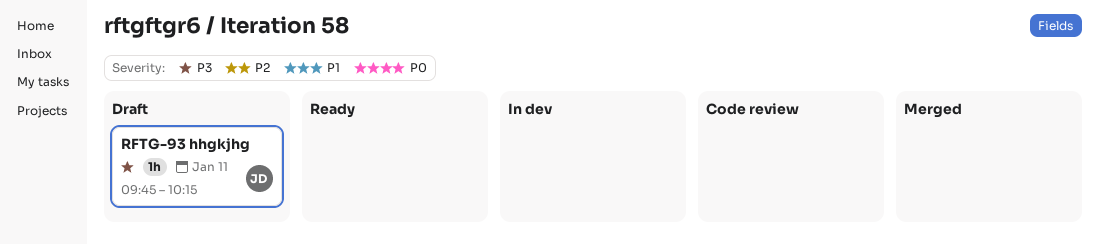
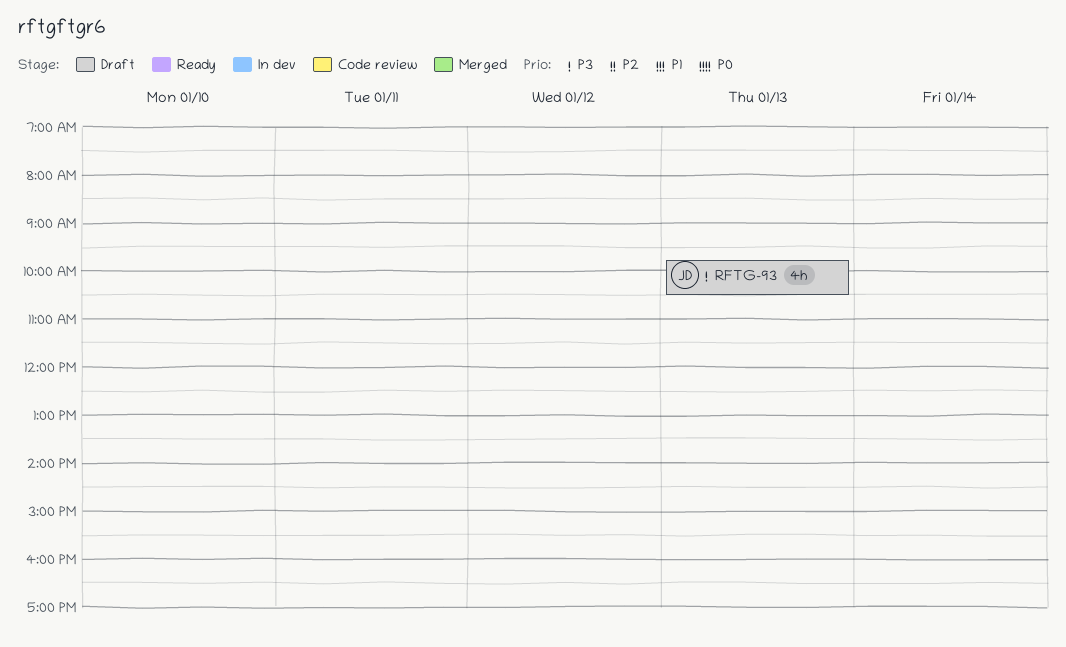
RFTG-93, estimate: 1h -> 4h
RFTG-93, day: Jan 11 -> Jan 13
RFTG-93, ends: 10:15 -> 10:30

